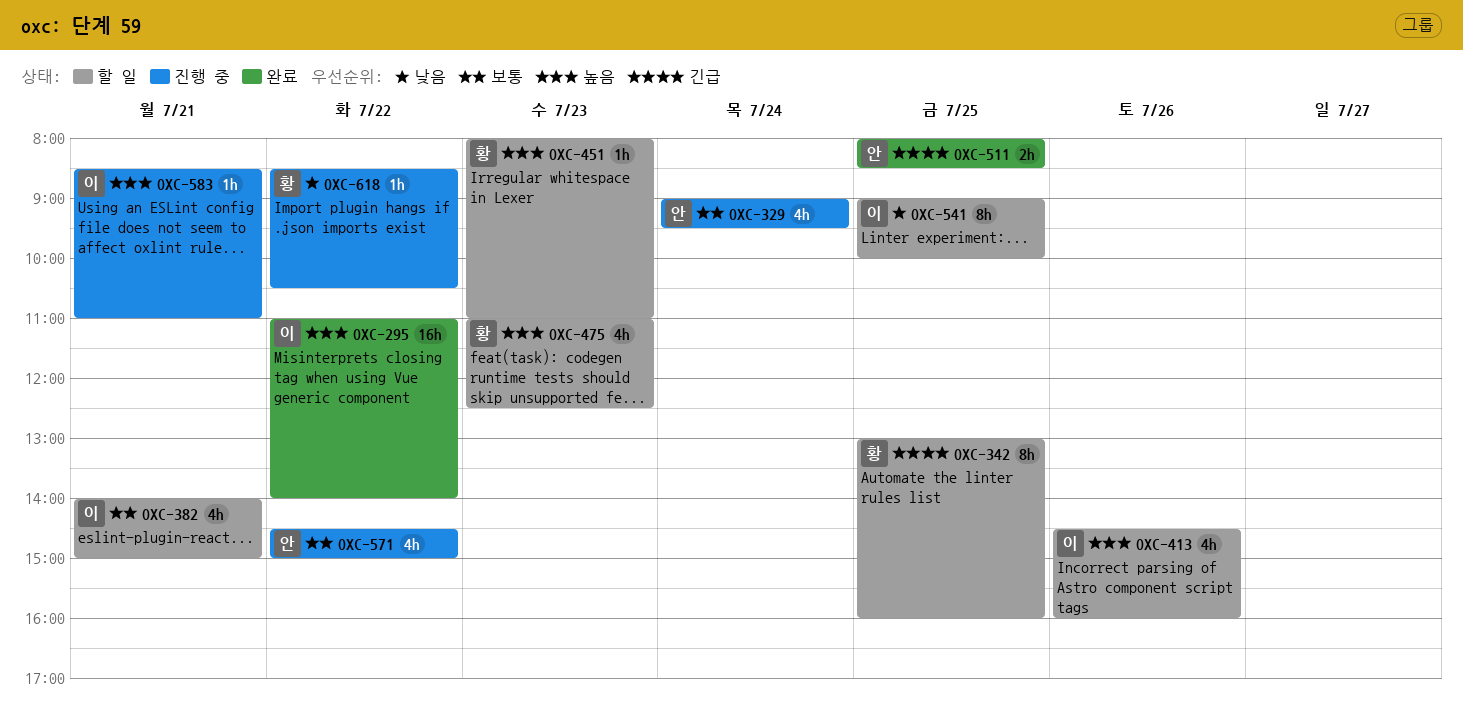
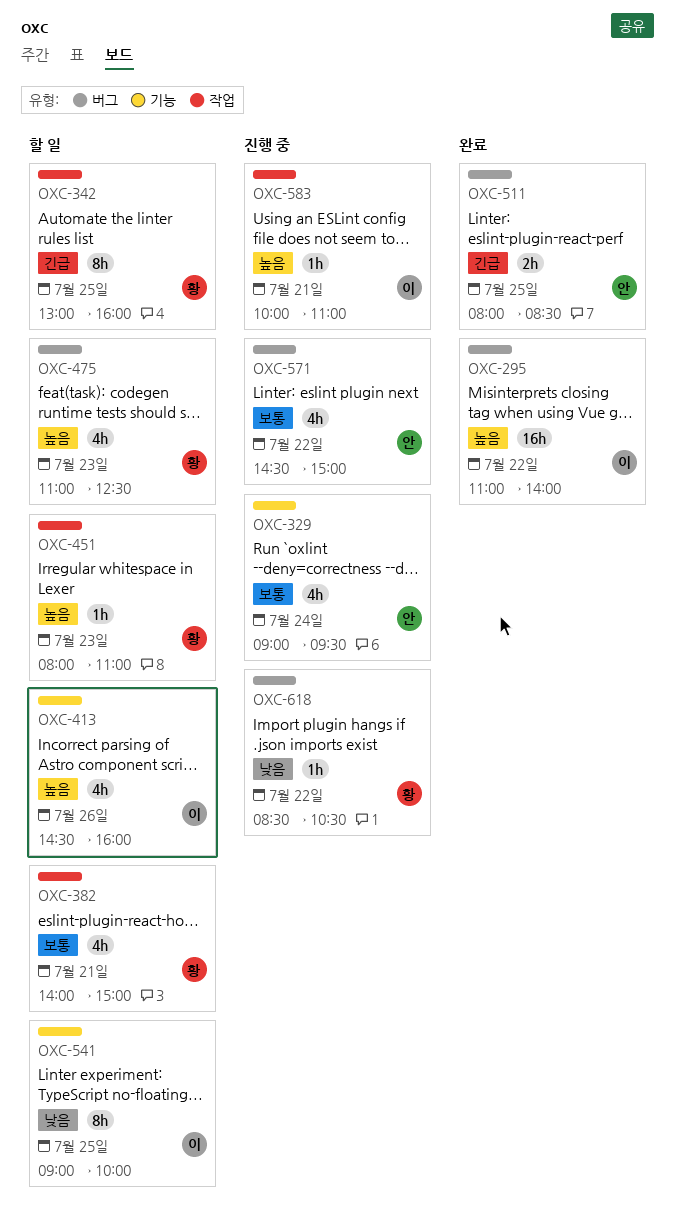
OXC-382, owner: 이 -> 황
OXC-583, begins: 08:30 -> 10:00

